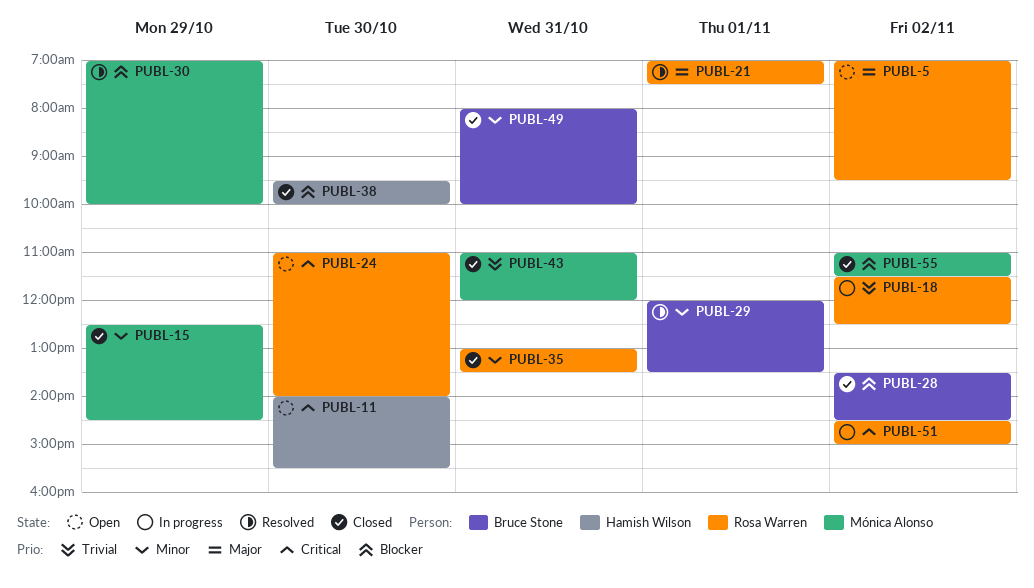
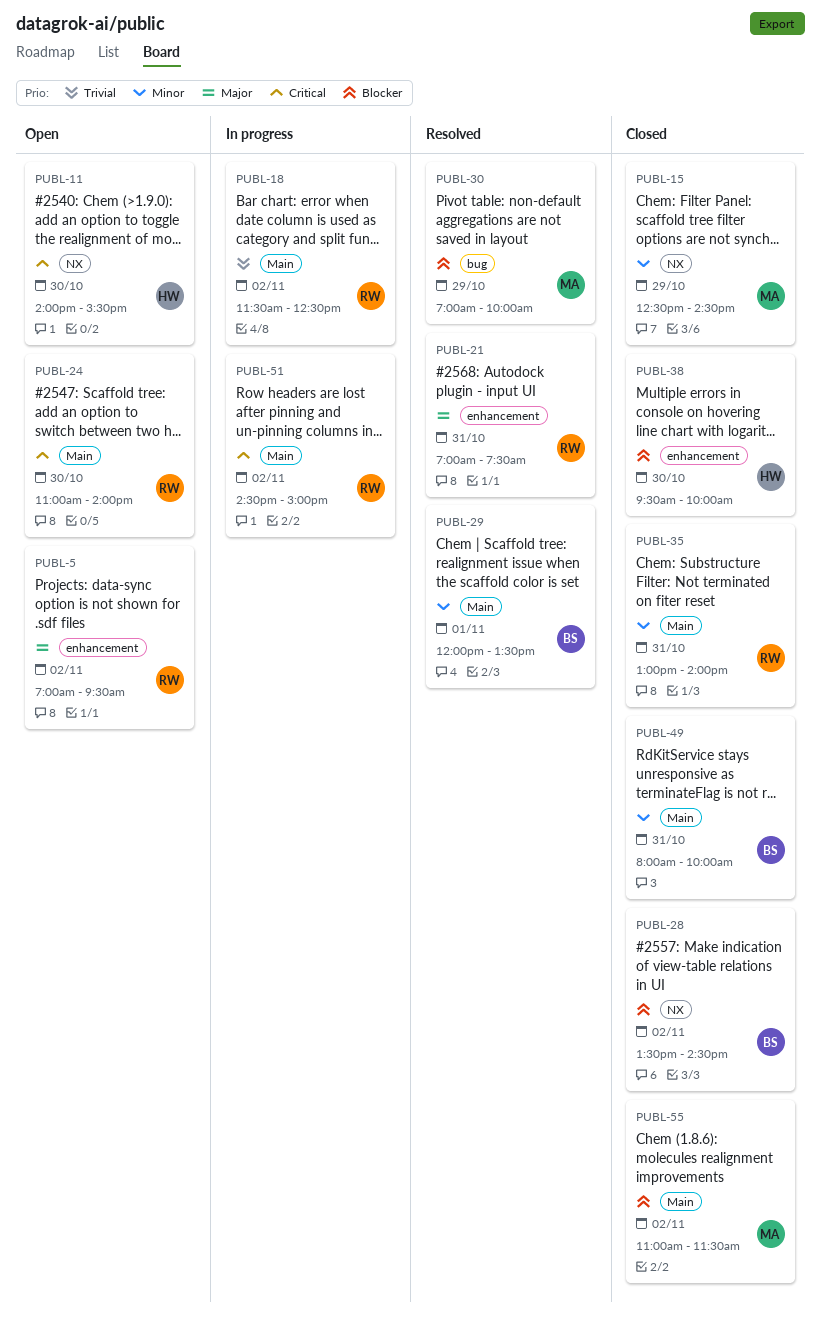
PUBL-21, day: Nov 1 -> Oct 31
PUBL-35, ends: 13:30 -> 14:00
PUBL-43: present -> none

